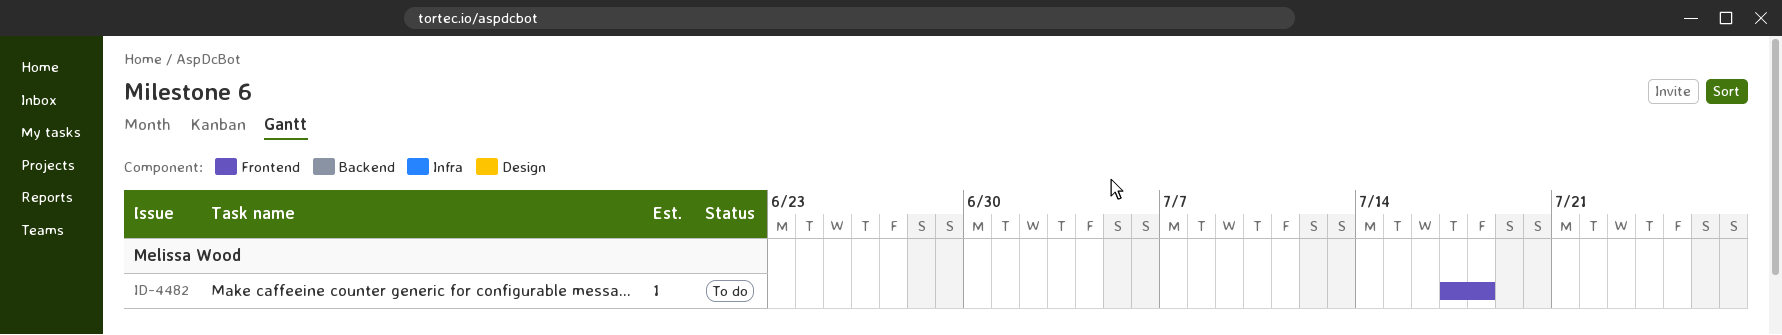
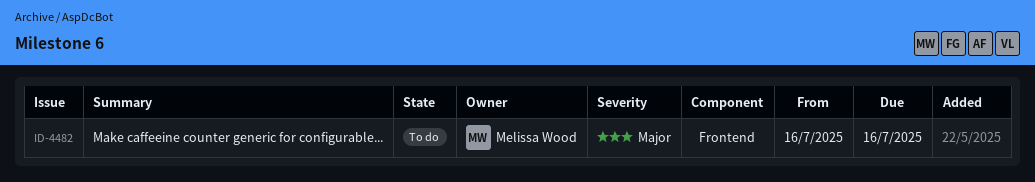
ID-4482, start: Jul 17 -> Jul 16
ID-4482, due: Jul 18 -> Jul 16

